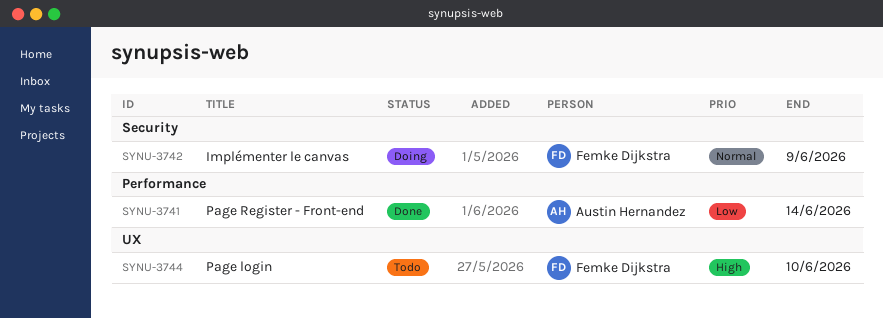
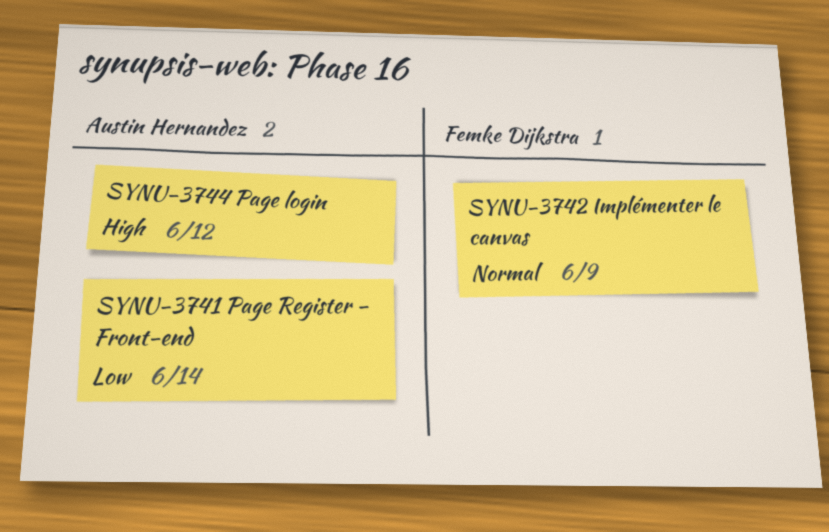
SYNU-3744, owner: Femke Dijkstra -> Austin Hernandez
SYNU-3744, due: Jun 10 -> Jun 12

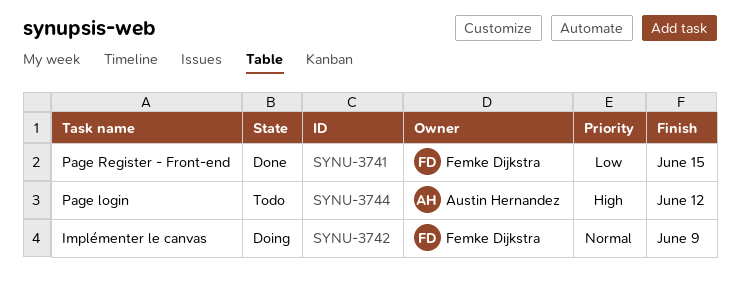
SYNU-3741, owner: Austin Hernandez -> Femke Dijkstra
SYNU-3741, due: Jun 14 -> Jun 15

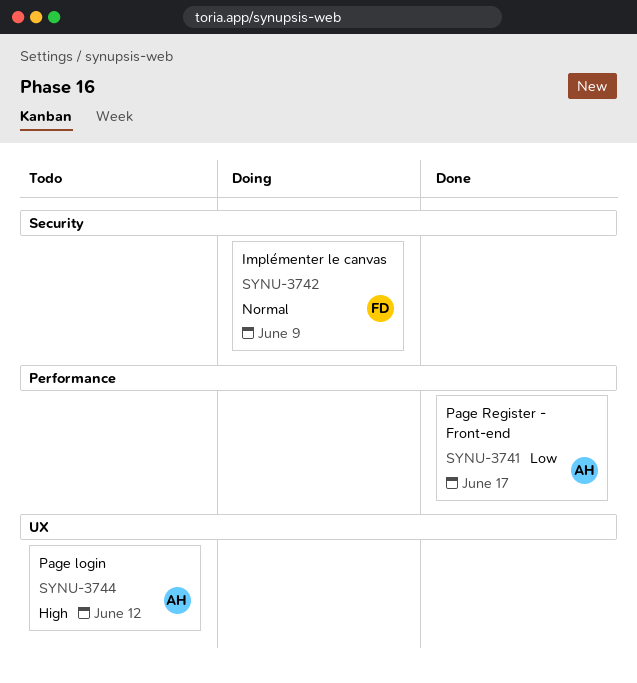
SYNU-3741, owner: Femke Dijkstra -> Austin Hernandez
SYNU-3741, due: Jun 15 -> Jun 17

